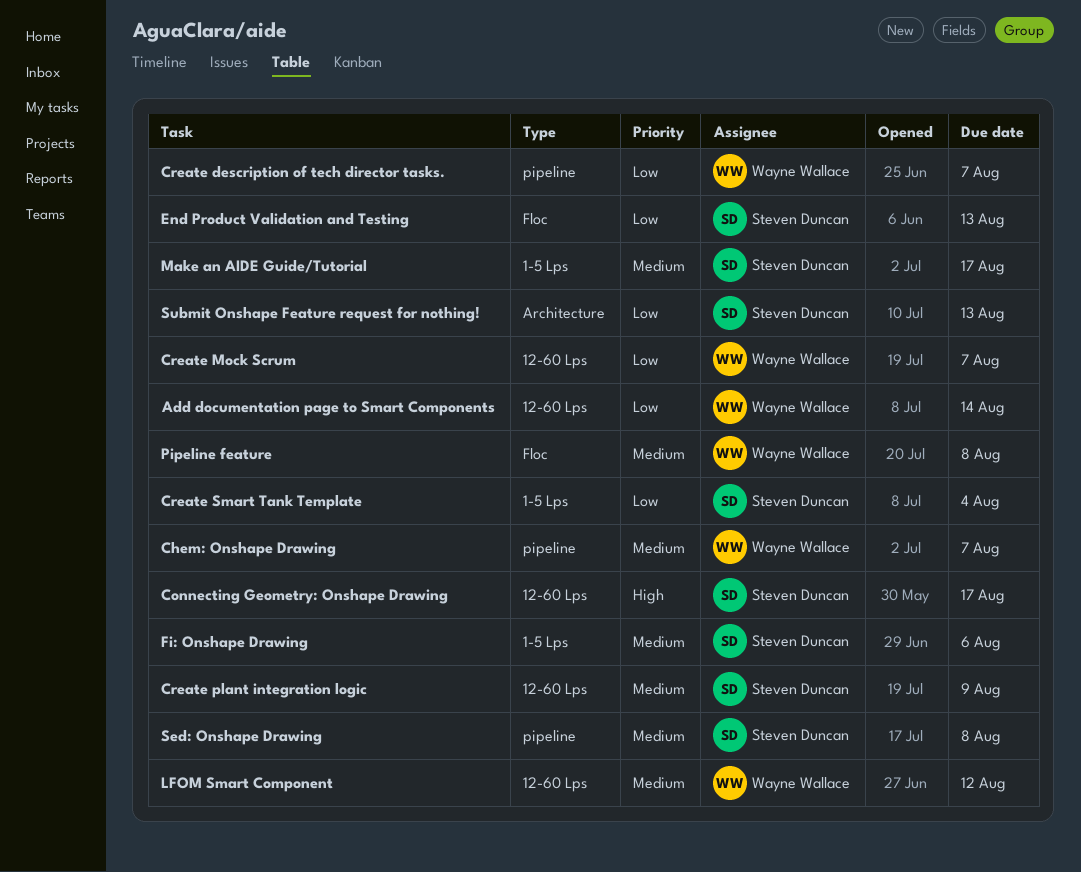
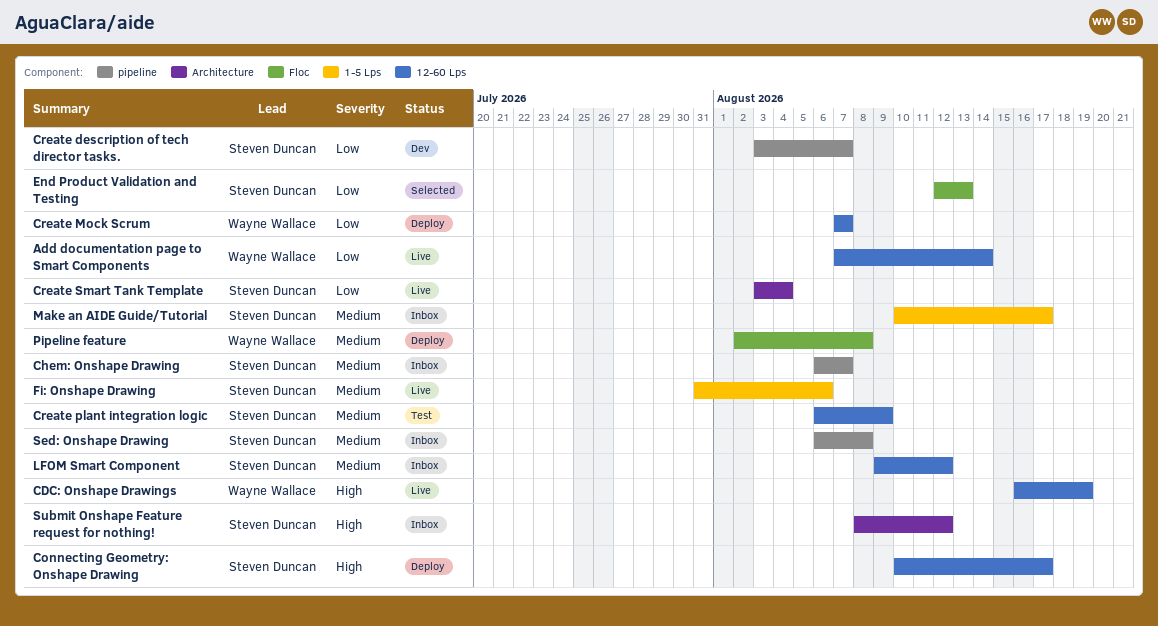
CDC: Onshape Drawings: none -> present
Chem: Onshape Drawing, owner: Wayne Wallace -> Steven Duncan
Create description of tech director tasks., owner: Wayne Wallace -> Steven Duncan
Create Smart Tank Template, label: 1-5 Lps -> Architecture
LFOM Smart Component, owner: Wayne Wallace -> Steven Duncan
Submit Onshape Feature request for nothing!, priority: Low -> High
Submit Onshape Feature request for nothing!, due: Aug 13 -> Aug 12

